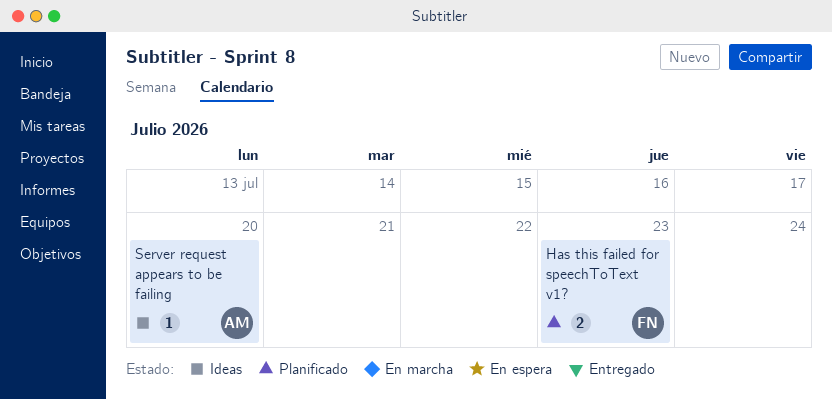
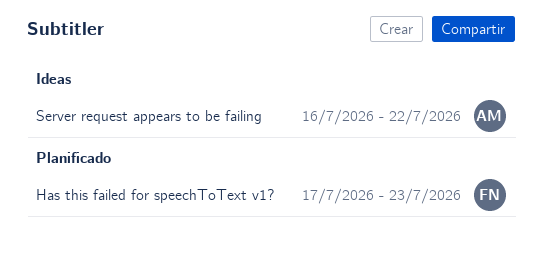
Server request appears to be failing, due: Jul 20 -> Jul 22

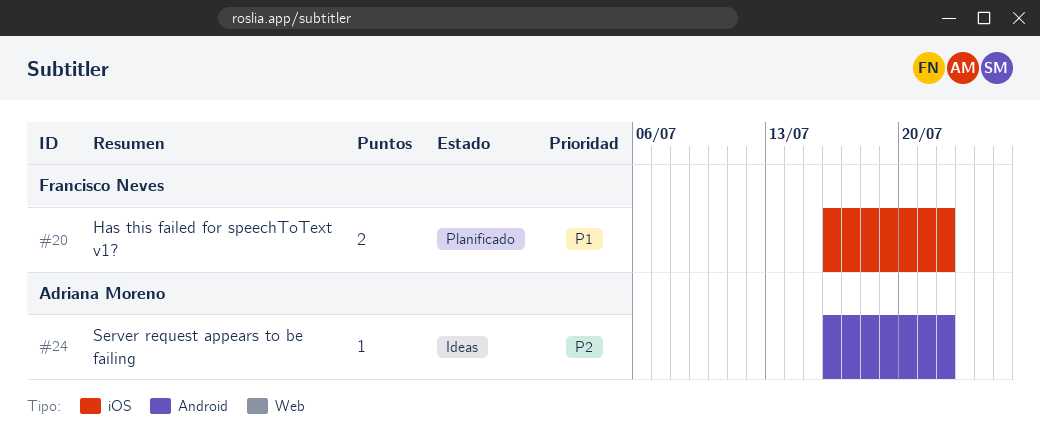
Has this failed for speechToText v1?, start: Jul 17 -> Jul 16
Has this failed for speechToText v1?, due: Jul 23 -> Jul 22

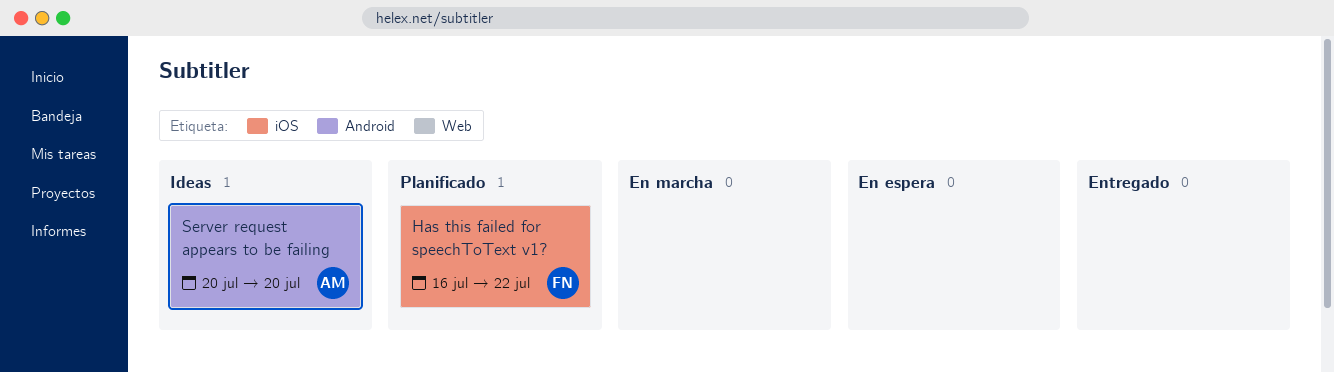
Server request appears to be failing, start: Jul 16 -> Jul 20
Server request appears to be failing, due: Jul 22 -> Jul 20

